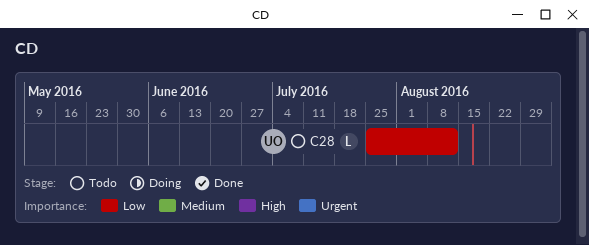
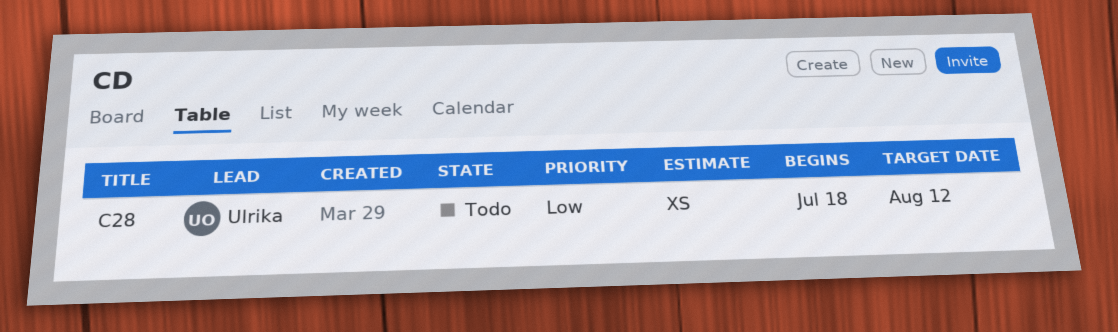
C28, estimate: L -> XS
C28, start: Jul 25 -> Jul 18

